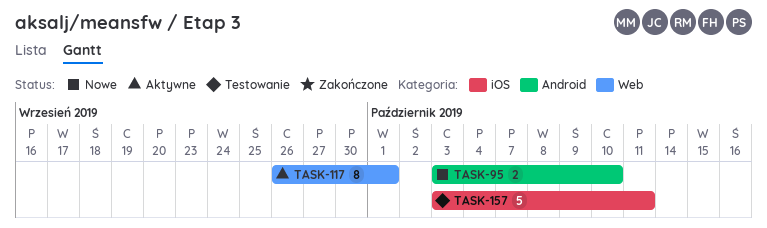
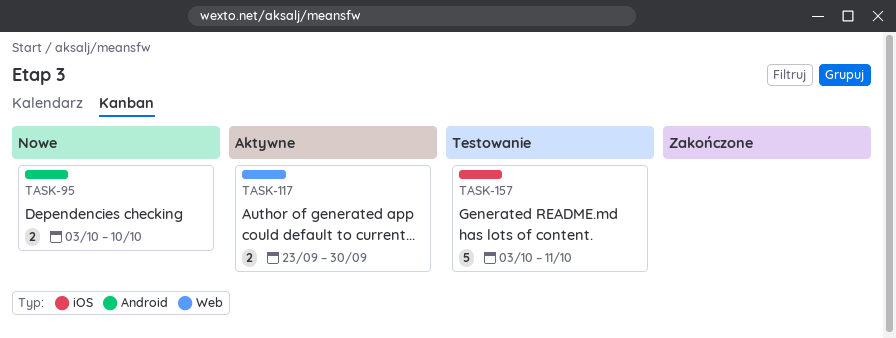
TASK-117, estimate: 8 -> 2
TASK-117, start: Sep 26 -> Sep 23
TASK-117, due: Oct 1 -> Sep 30

